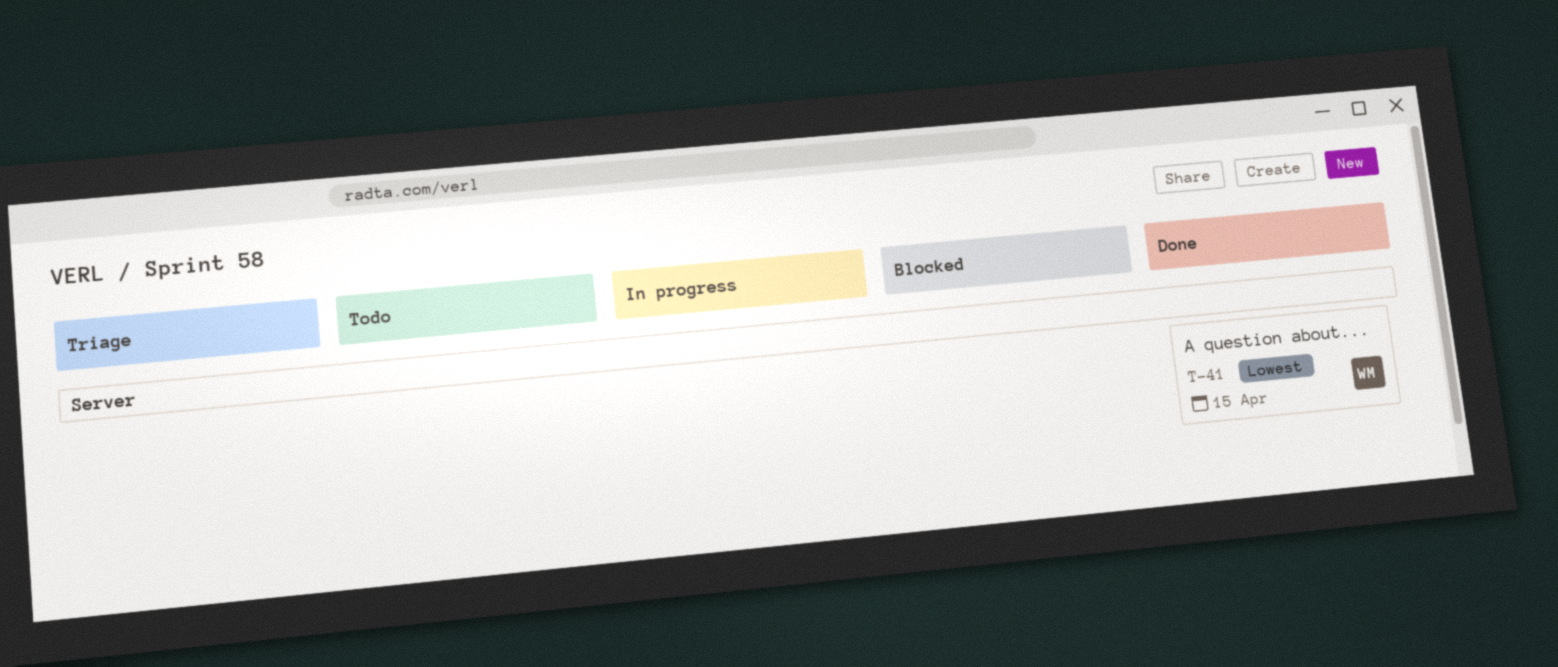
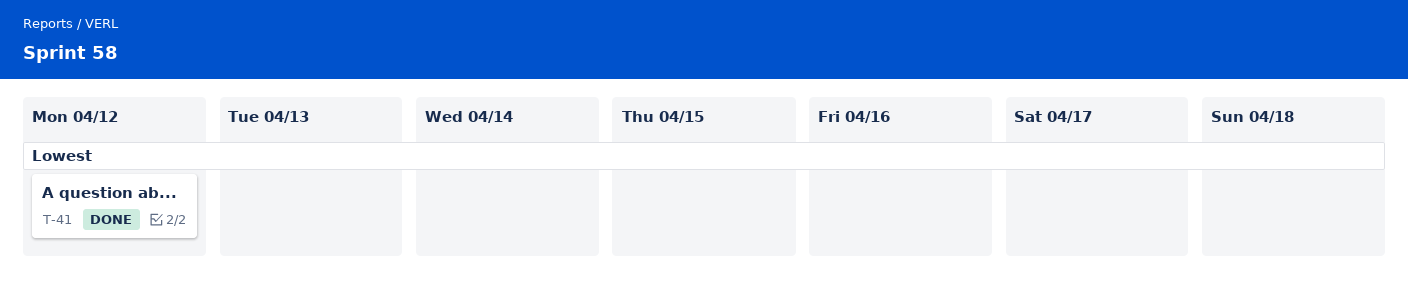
T-41, due: Apr 15 -> Apr 12

